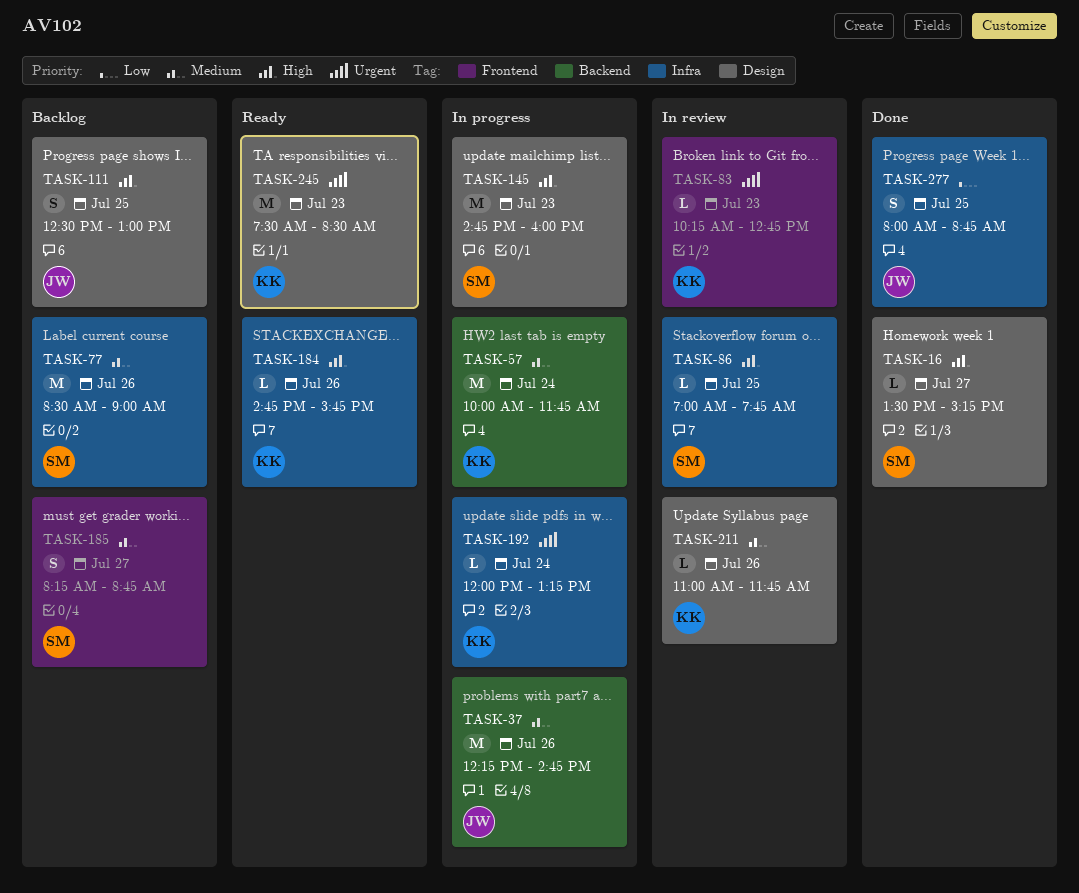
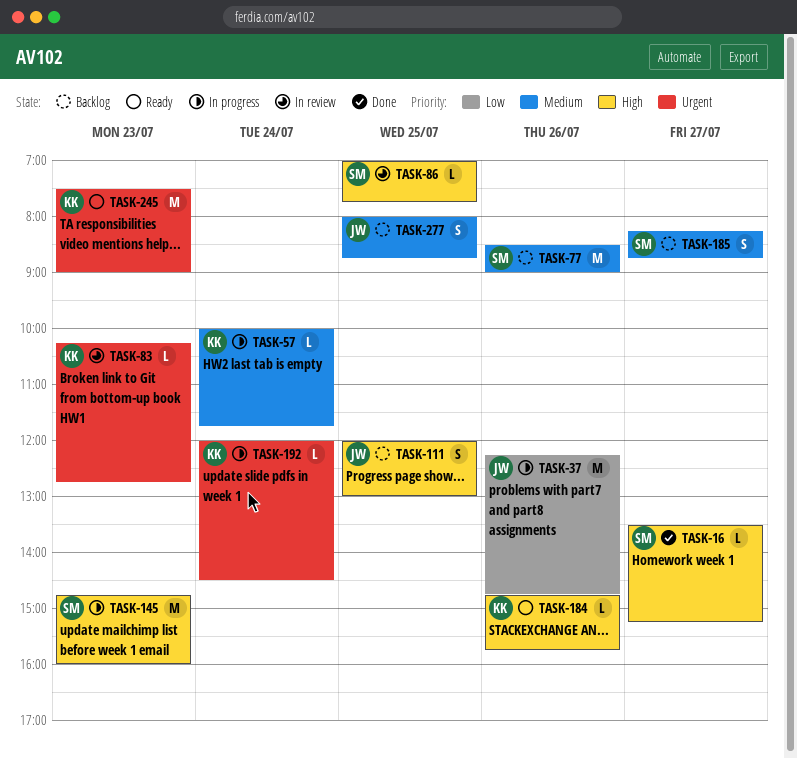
TASK-37, priority: Medium -> Low
TASK-57, estimate: M -> L
TASK-111, begins: 12:30 -> 12:00
TASK-192, ends: 13:15 -> 14:30
TASK-211: present -> none
TASK-245, ends: 08:30 -> 09:00
TASK-277, status: Done -> Backlog
TASK-277, priority: Low -> Medium

